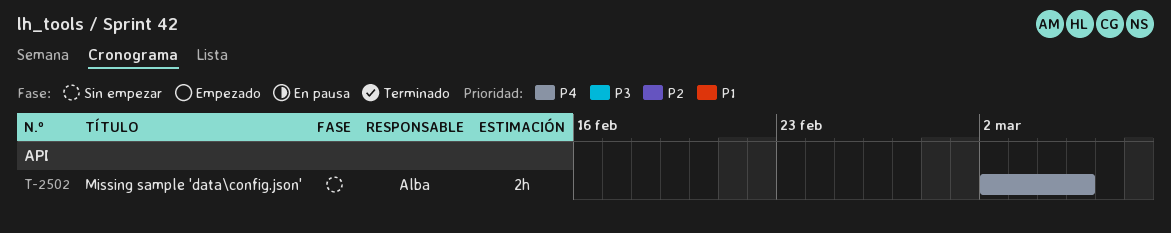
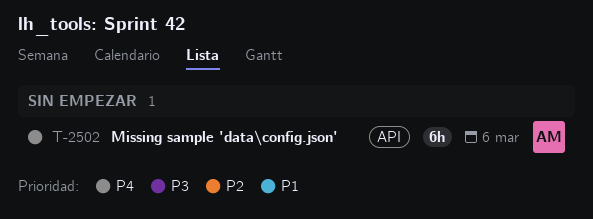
T-2502, estimate: 2h -> 6h
T-2502, due: Mar 5 -> Mar 6

